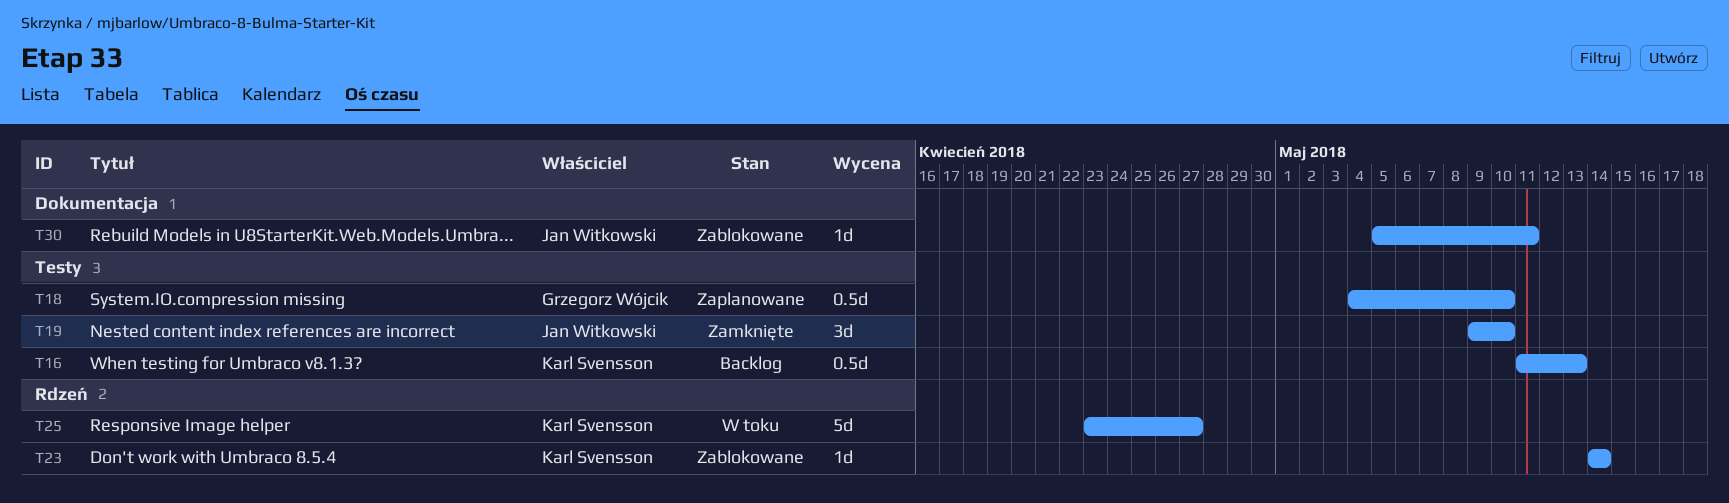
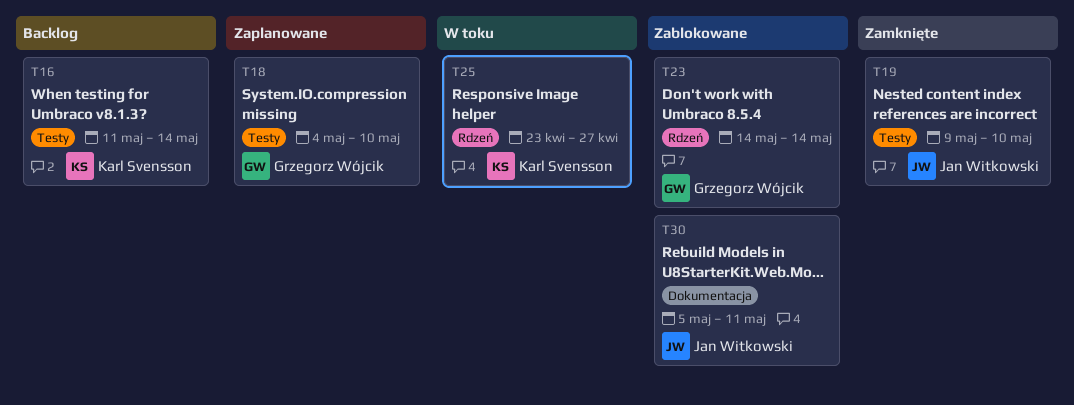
T16, due: May 13 -> May 14
T23, owner: Karl Svensson -> Grzegorz Wójcik

